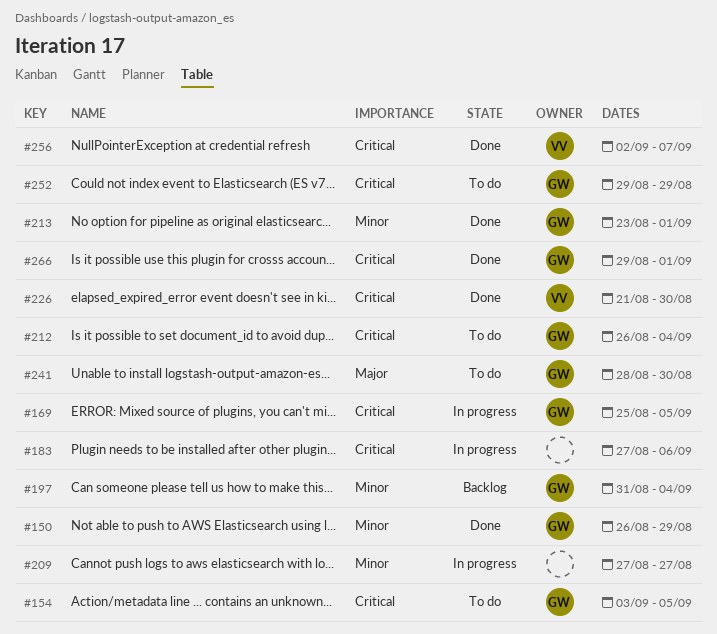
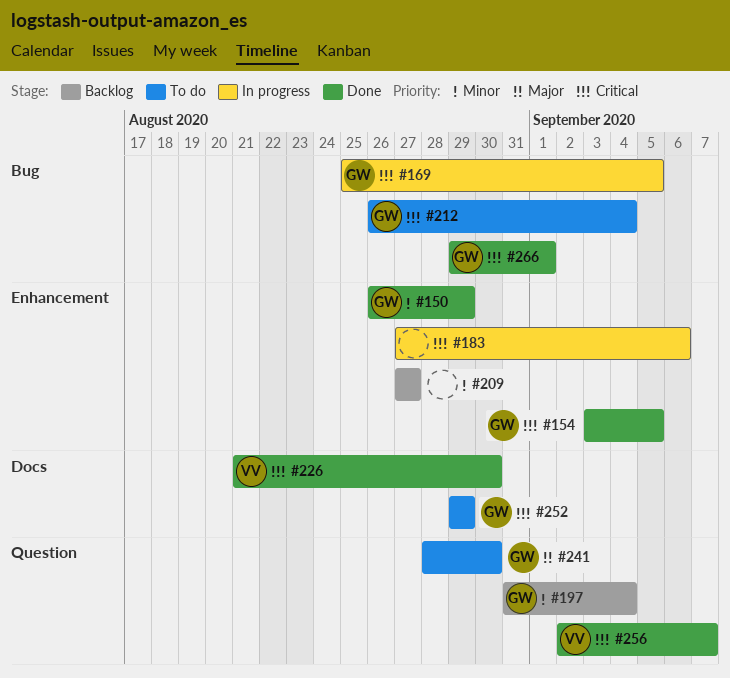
#154, status: To do -> Done
#209, status: In progress -> Backlog
#213: present -> none

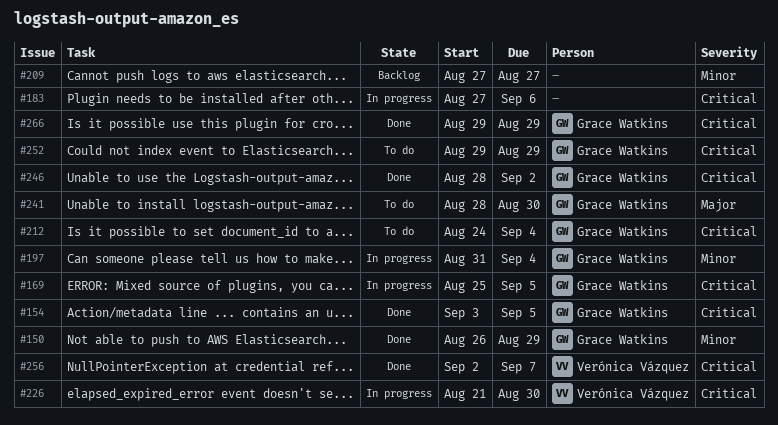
#197, status: Backlog -> In progress
#212, start: Aug 26 -> Aug 24
#226, status: Done -> In progress
#246: none -> present
#266, due: Sep 1 -> Aug 29

